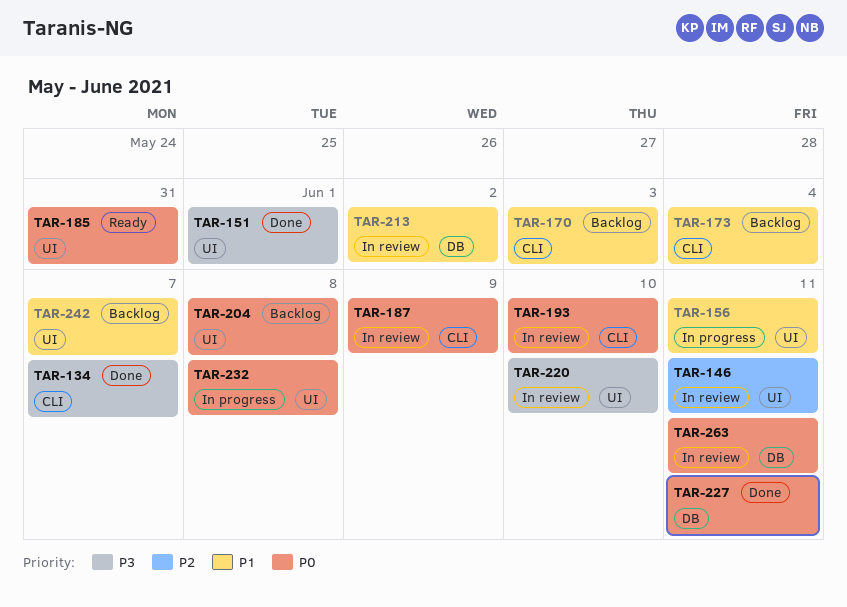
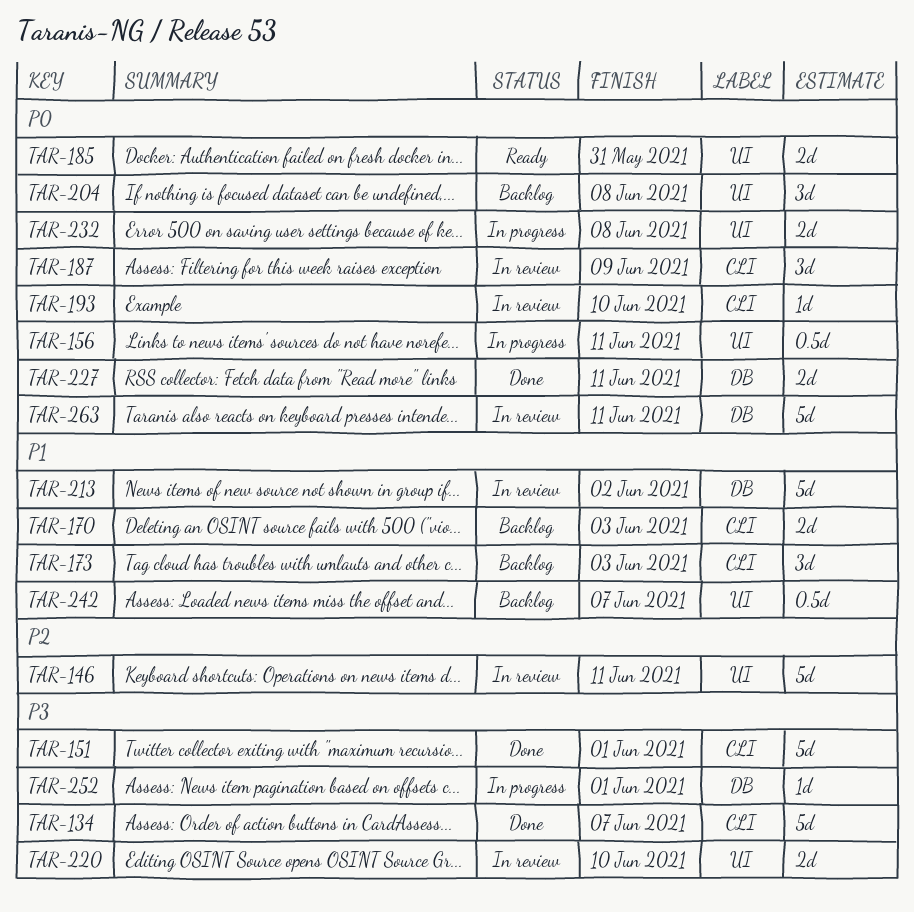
TAR-151, label: UI -> CLI
TAR-156, priority: P1 -> P0
TAR-173, due: Jun 4 -> Jun 3
TAR-252: none -> present

